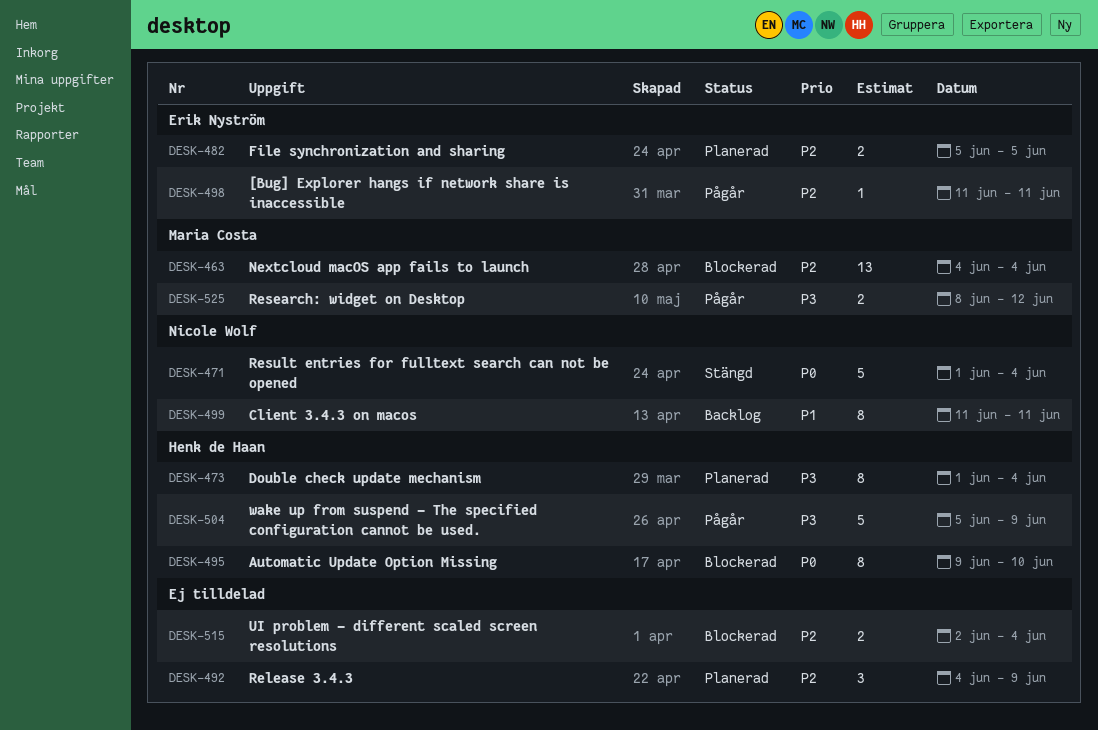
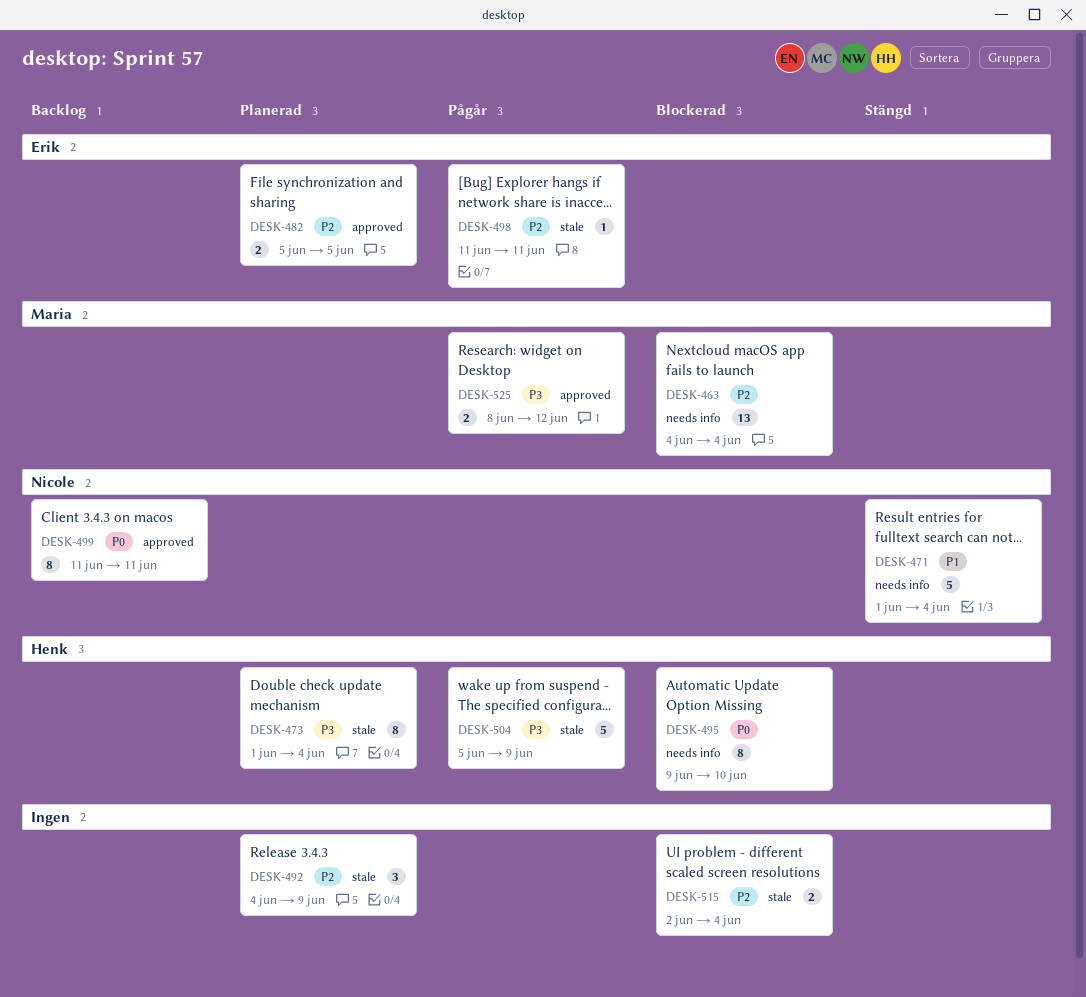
DESK-471, priority: P0 -> P1
DESK-499, priority: P1 -> P0

